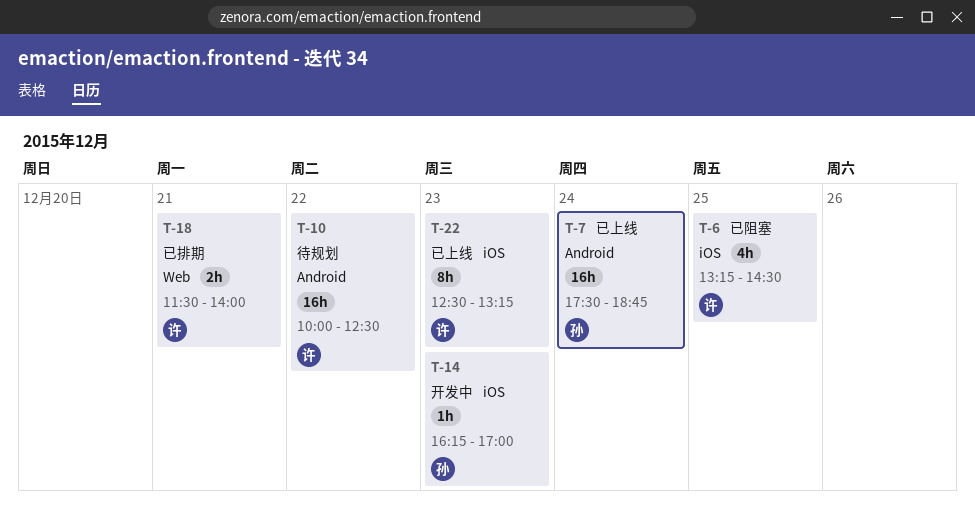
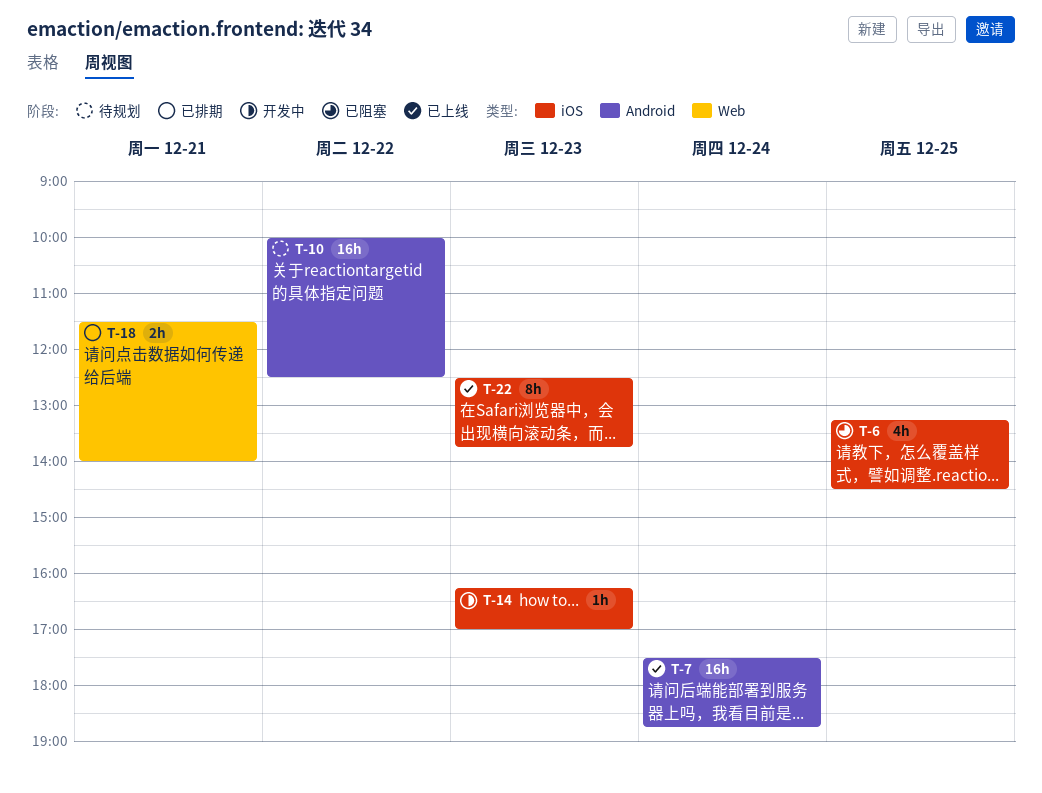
T-22, ends: 13:15 -> 13:45

